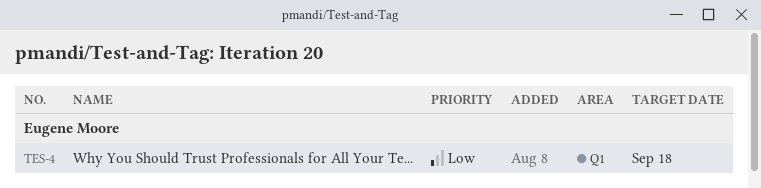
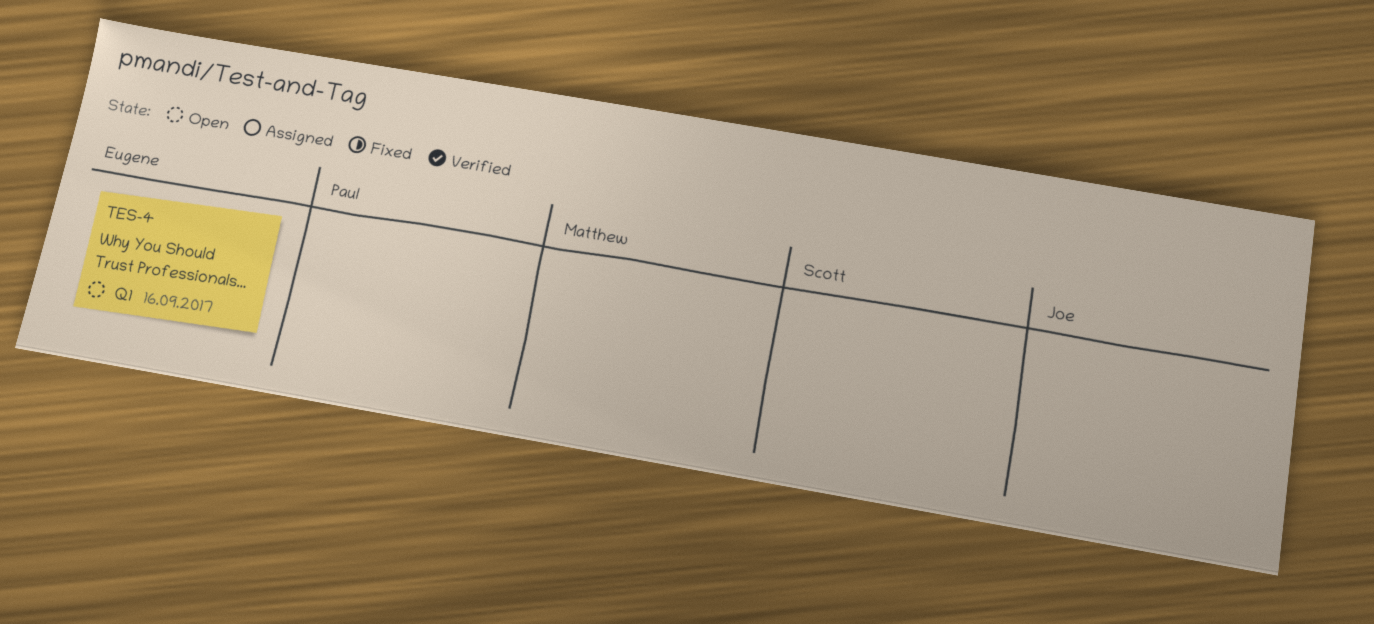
TES-4, due: Sep 18 -> Sep 16

